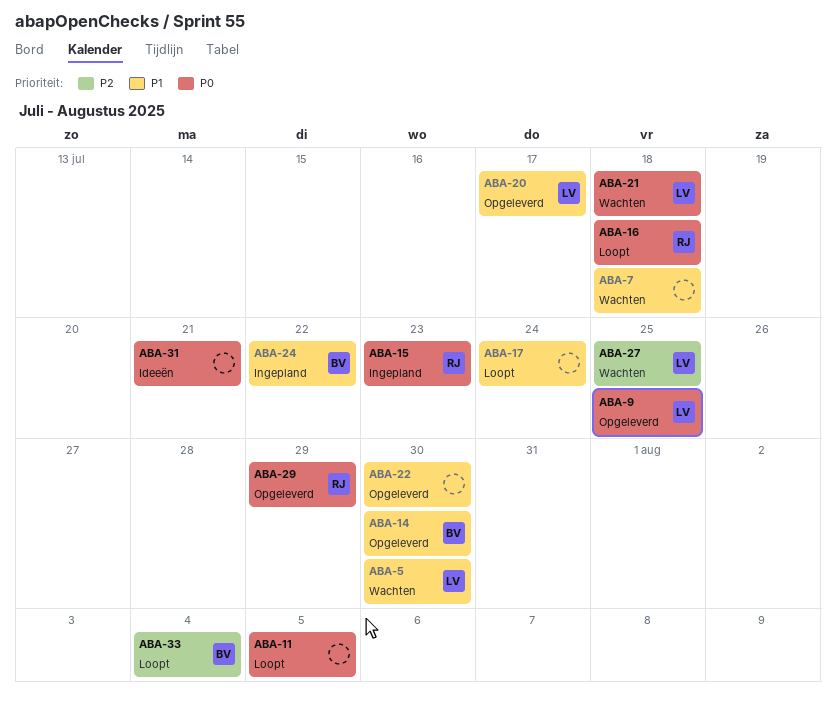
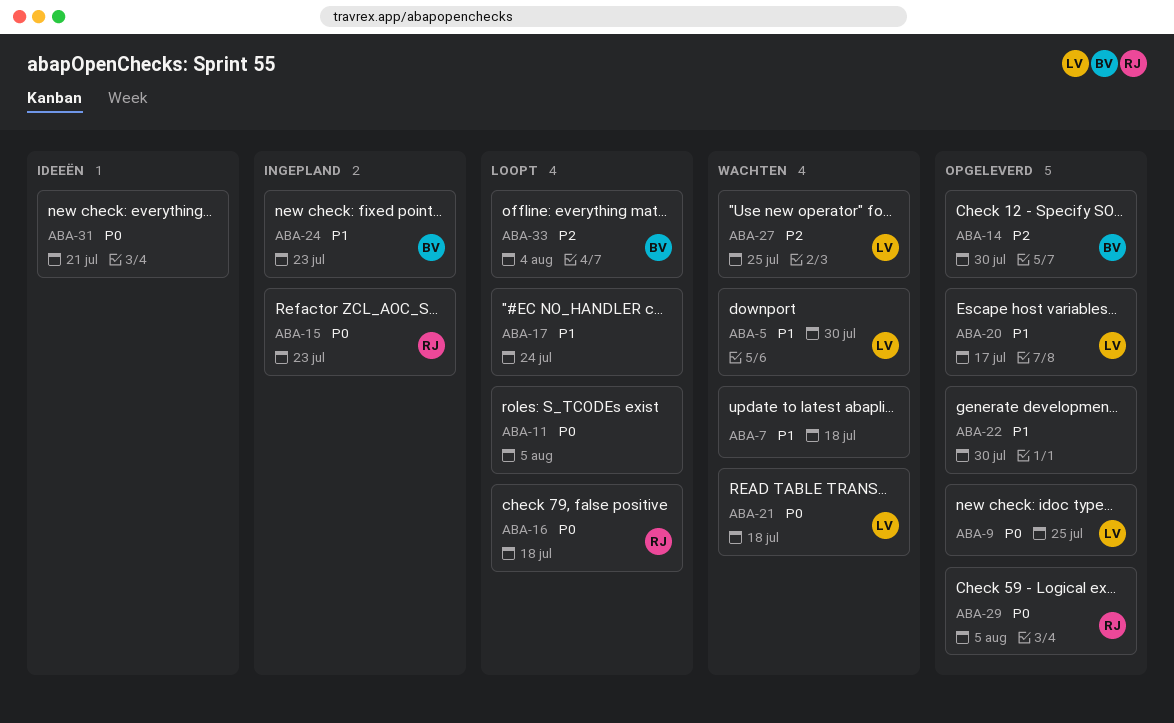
ABA-14, priority: P1 -> P2
ABA-24, due: Jul 22 -> Jul 23
ABA-29, due: Jul 29 -> Aug 5

